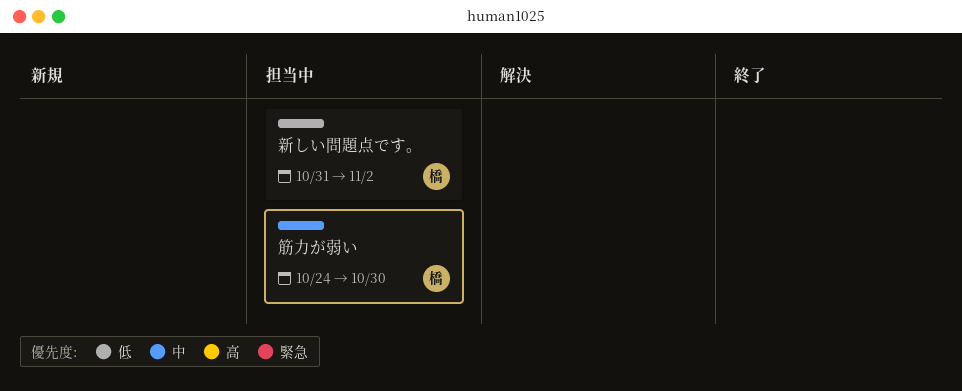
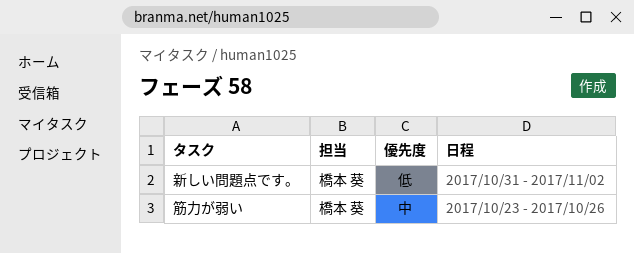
筋力が弱い, start: Oct 24 -> Oct 23
筋力が弱い, due: Oct 30 -> Oct 26

